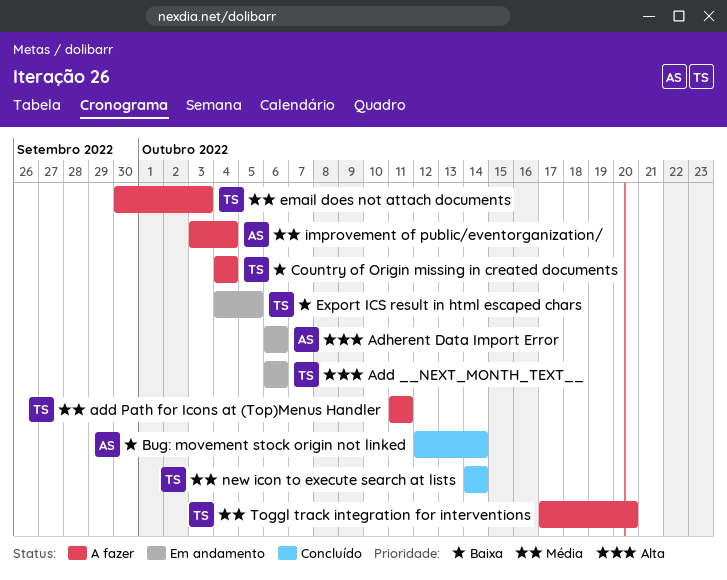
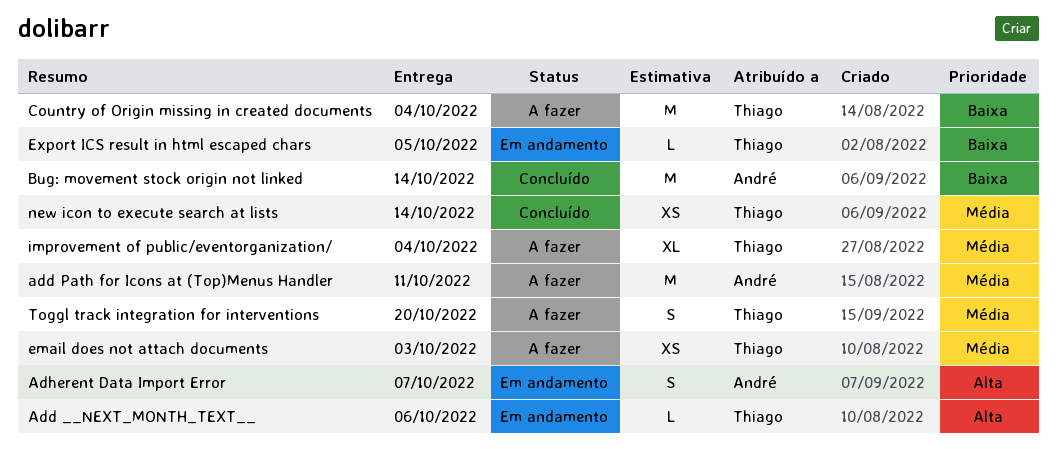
add Path for Icons at (Top)Menus Handler, owner: Thiago -> André
Adherent Data Import Error, due: Oct 6 -> Oct 7
improvement of public/eventorganization/, owner: André -> Thiago

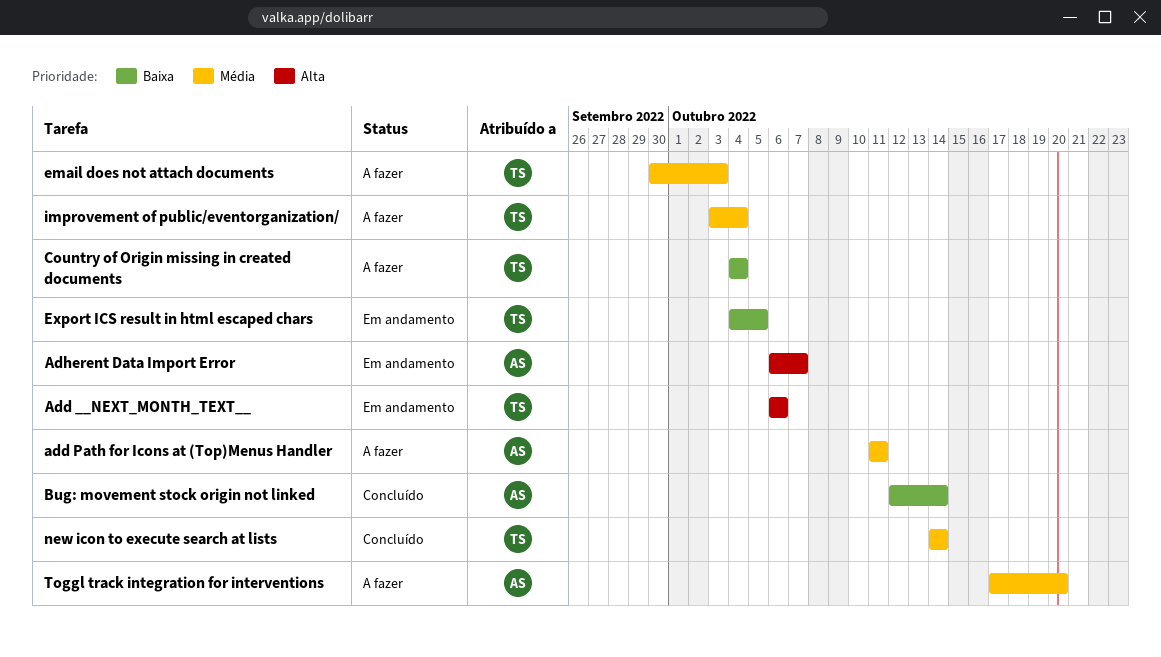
Toggl track integration for interventions, owner: Thiago -> André

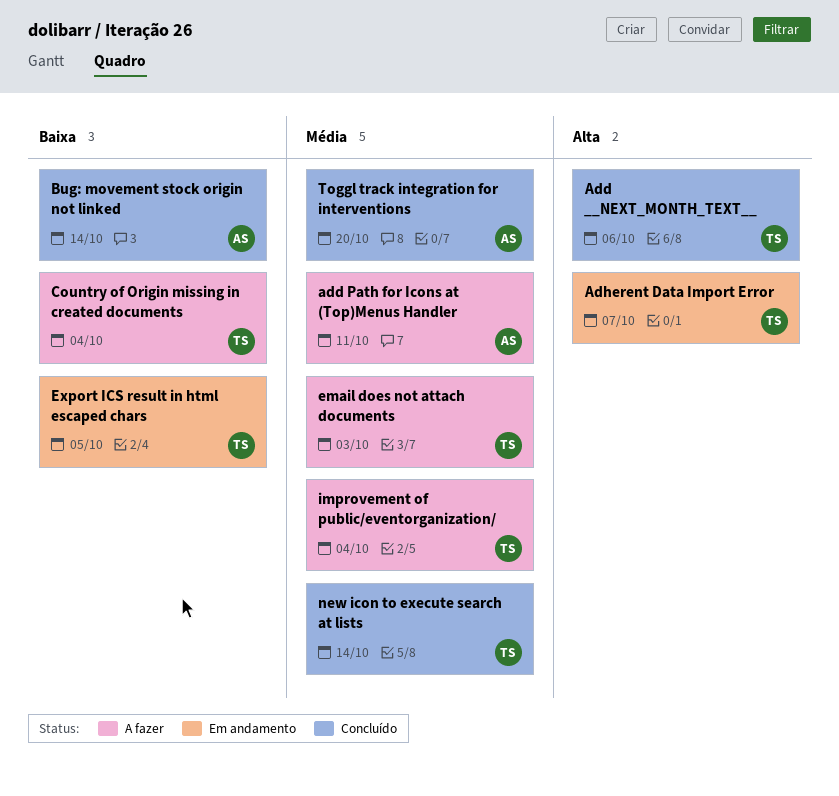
Add __NEXT_MONTH_TEXT__, status: Em andamento -> Concluído
Adherent Data Import Error, owner: AS -> TS
Toggl track integration for interventions, status: A fazer -> Concluído

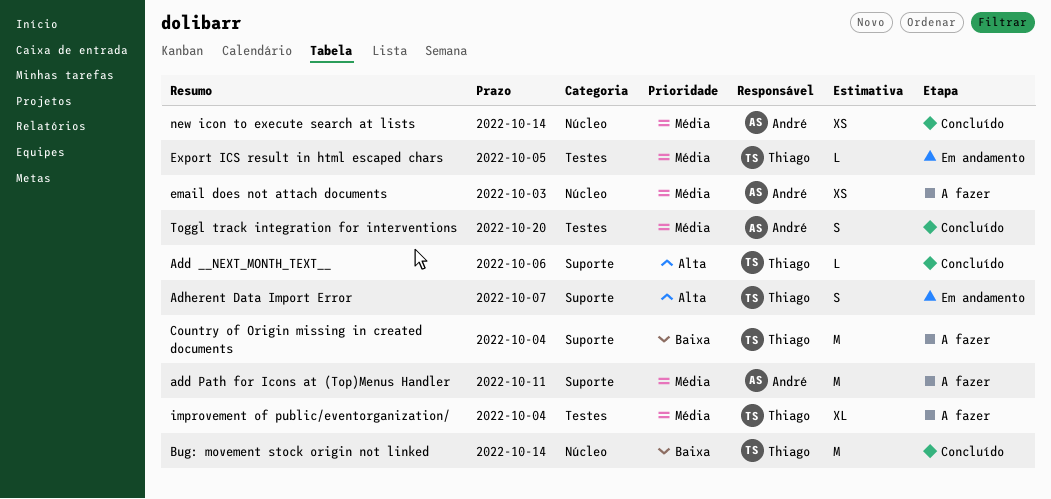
Bug: movement stock origin not linked, owner: André -> Thiago
email does not attach documents, owner: Thiago -> André
Export ICS result in html escaped chars, priority: Baixa -> Média
new icon to execute search at lists, owner: Thiago -> André

